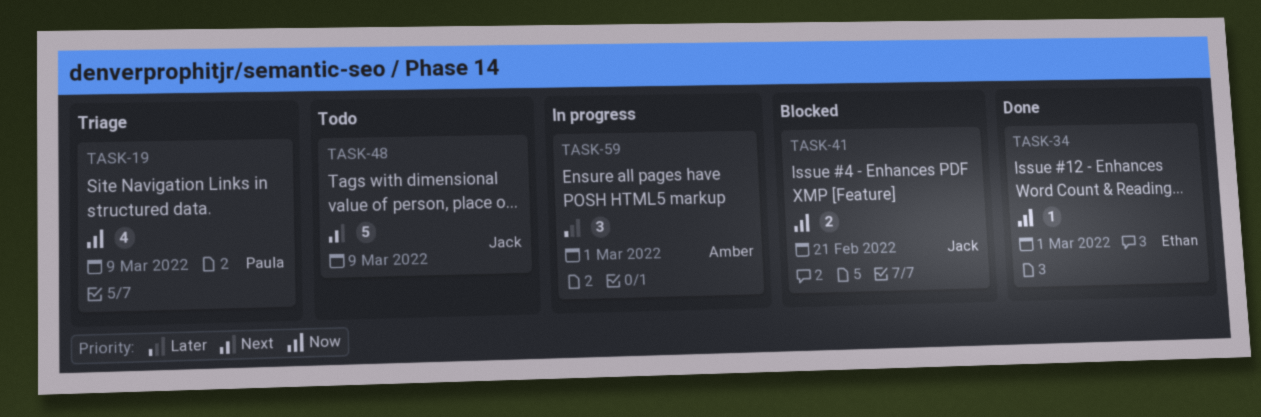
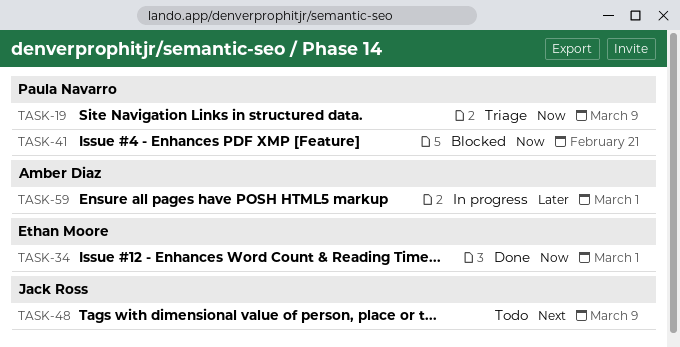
TASK-41, owner: Jack Ross -> Paula Navarro

